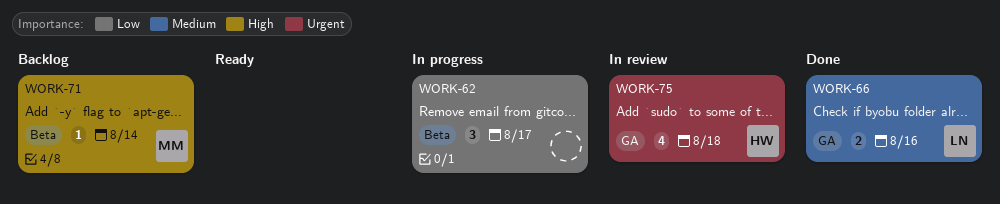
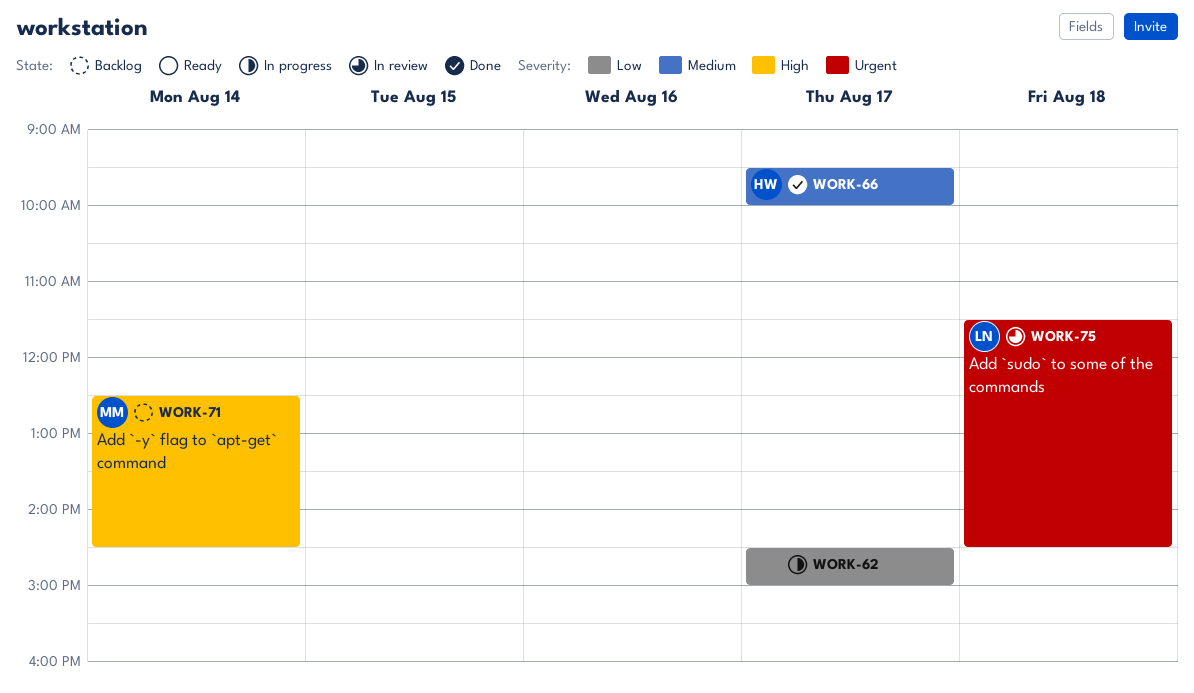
WORK-66, owner: LN -> HW
WORK-66, day: Aug 16 -> Aug 17
WORK-75, owner: HW -> LN

